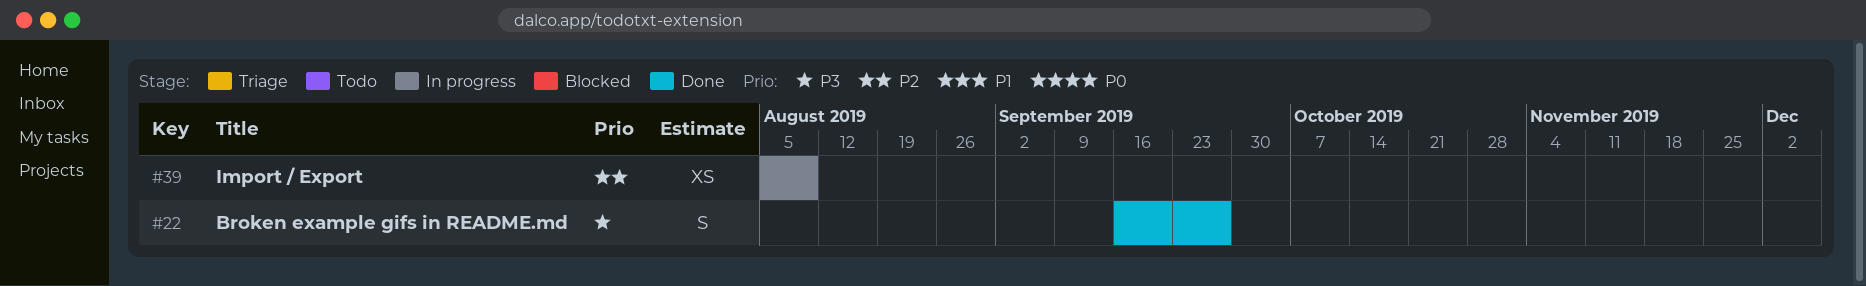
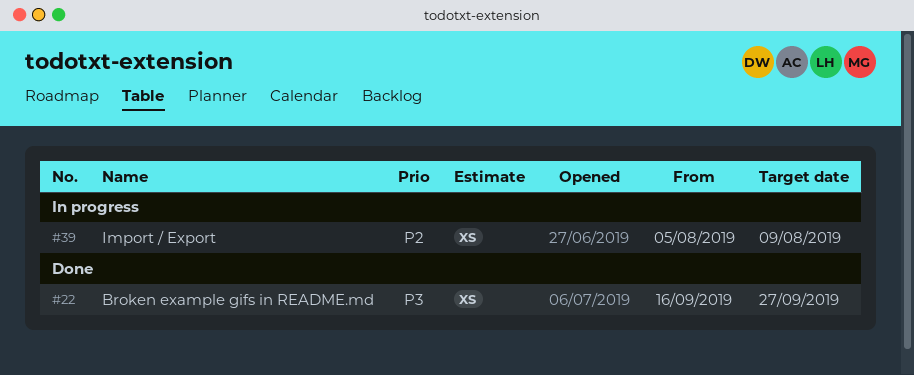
#22, estimate: S -> XS

